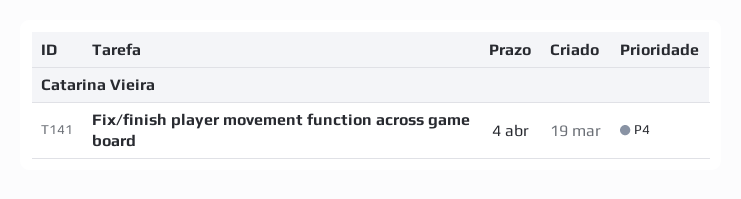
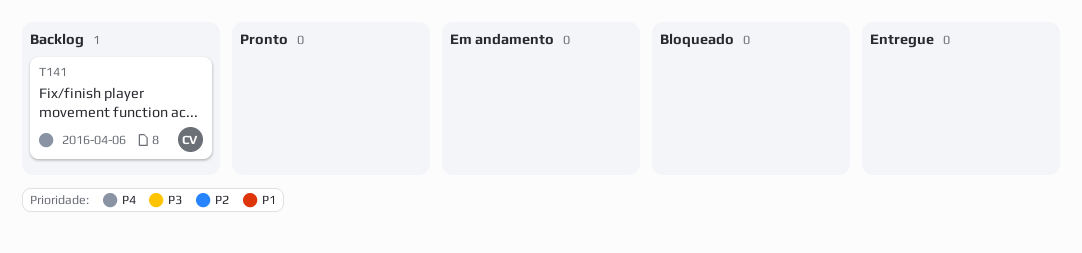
T141, due: Apr 4 -> Apr 6

